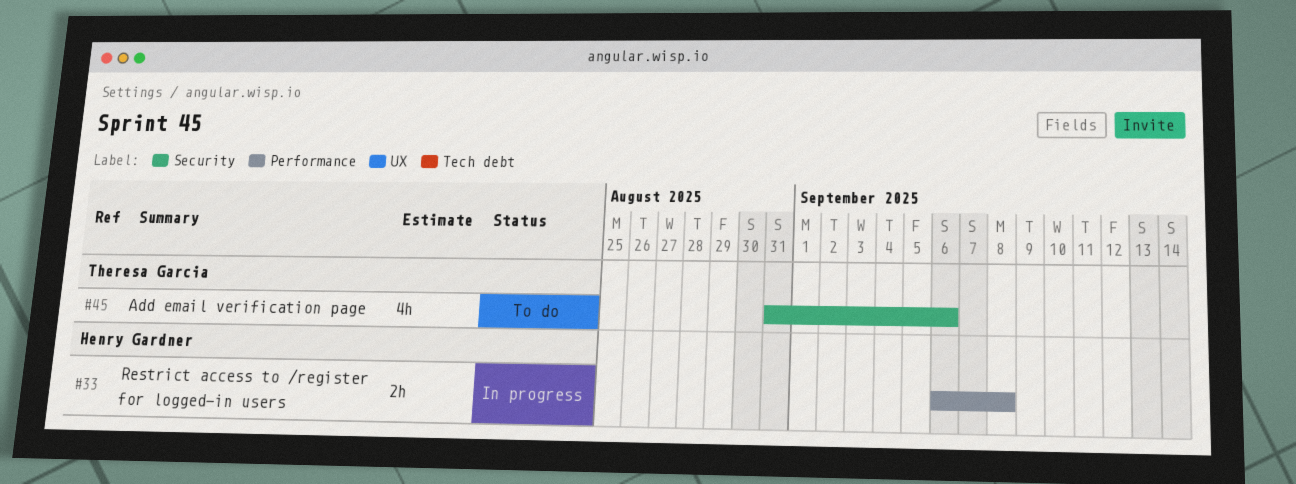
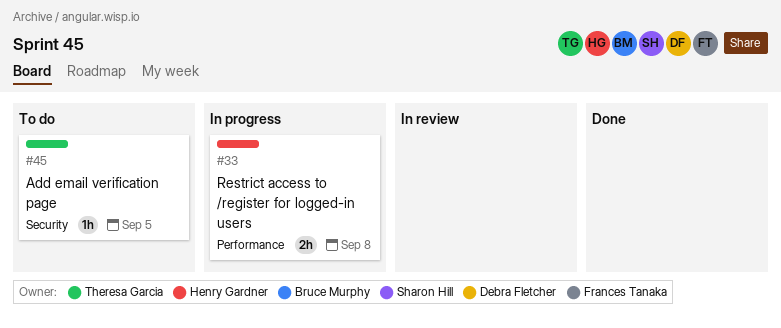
#45, estimate: 4h -> 1h
#45, due: Sep 6 -> Sep 5

